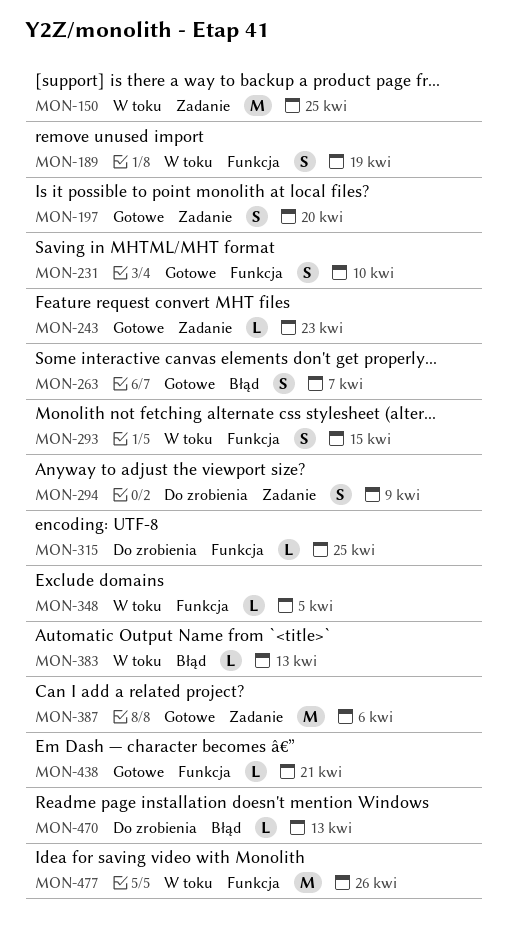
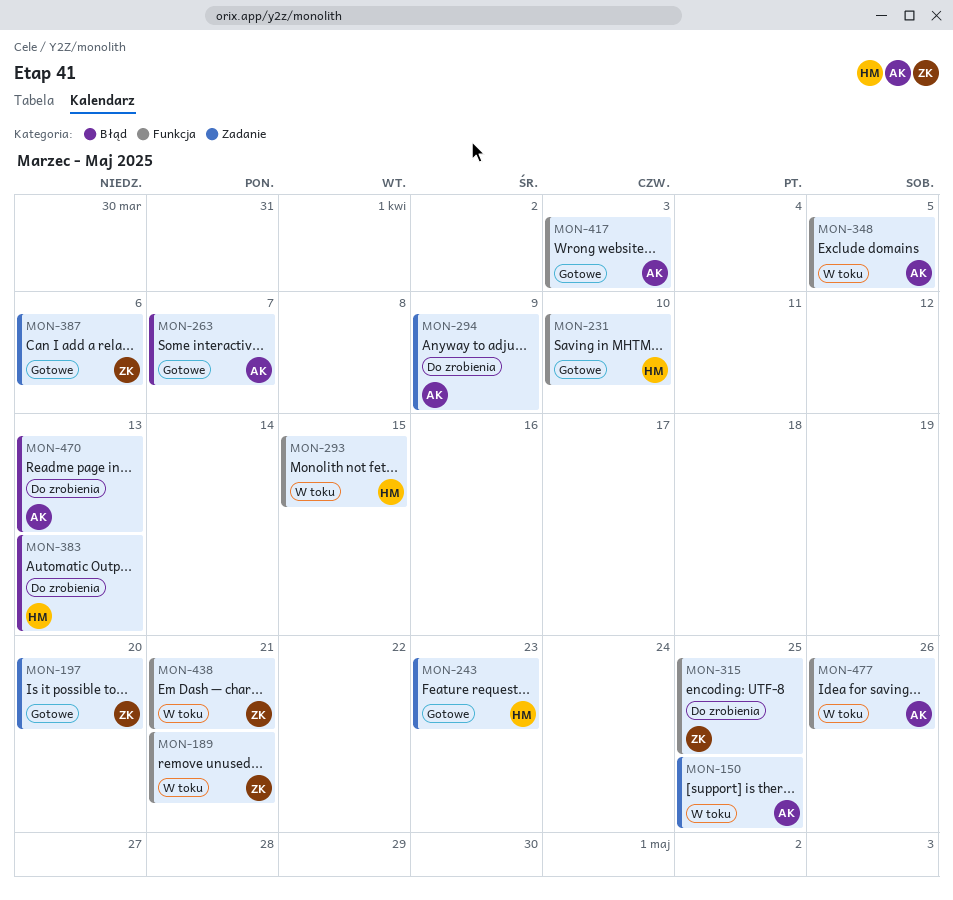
MON-189, due: Apr 19 -> Apr 21
MON-383, status: W toku -> Do zrobienia
MON-417: none -> present
MON-438, status: Gotowe -> W toku

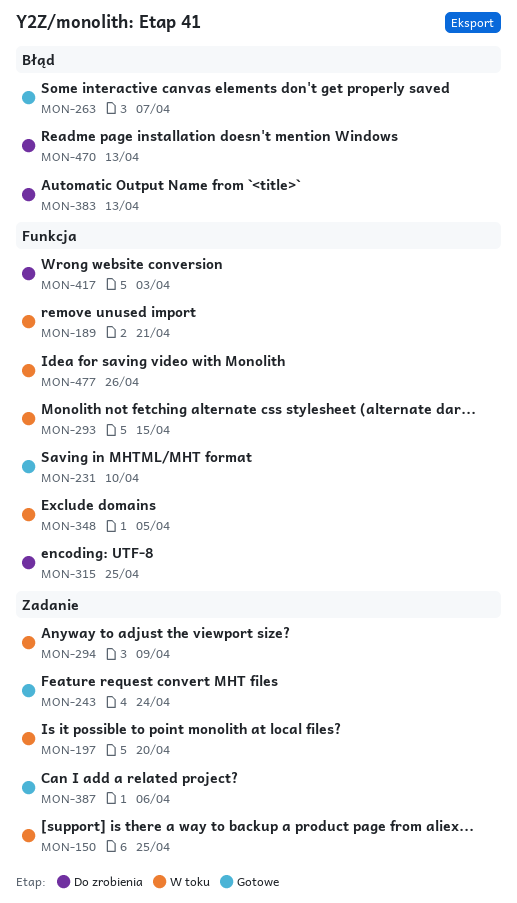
MON-197, status: Gotowe -> W toku
MON-243, due: Apr 23 -> Apr 24
MON-294, status: Do zrobienia -> W toku
MON-417, status: Gotowe -> Do zrobienia
MON-438: present -> none

